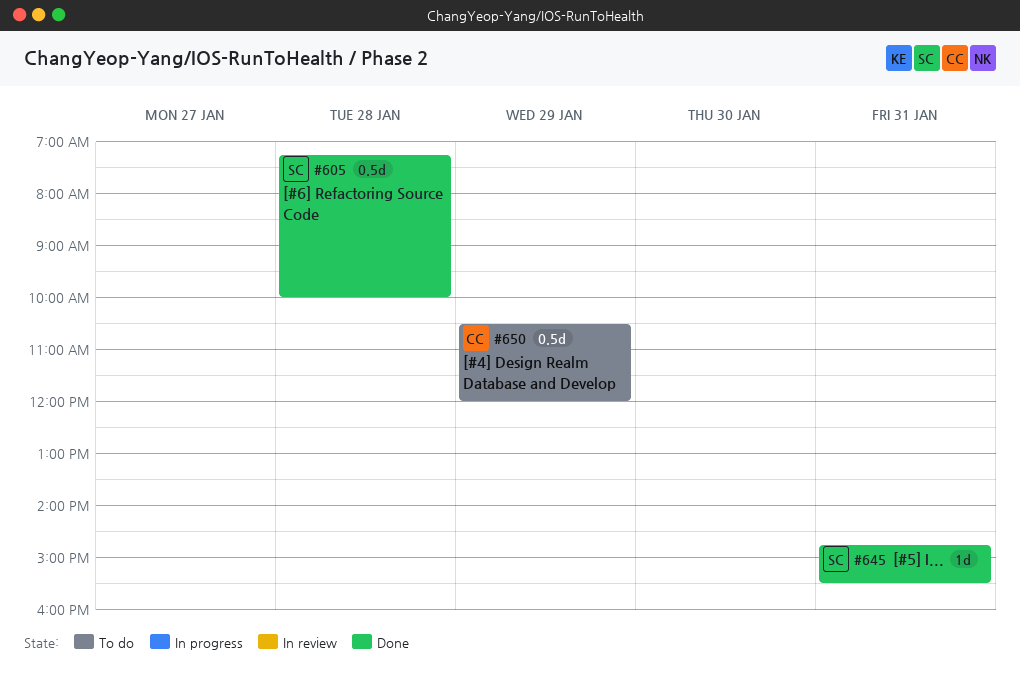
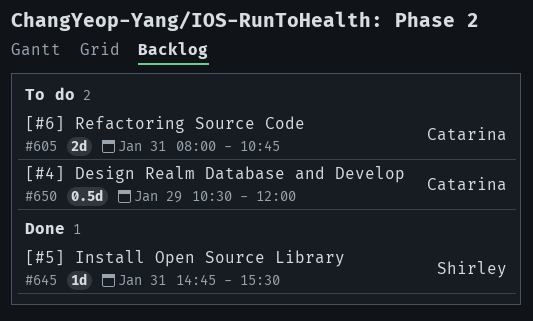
#605, status: Done -> To do
#605, owner: Shirley -> Catarina
#605, estimate: 0.5d -> 2d
#605, day: Jan 28 -> Jan 31
#605, begins: 07:15 -> 08:00
#605, ends: 10:00 -> 10:45

